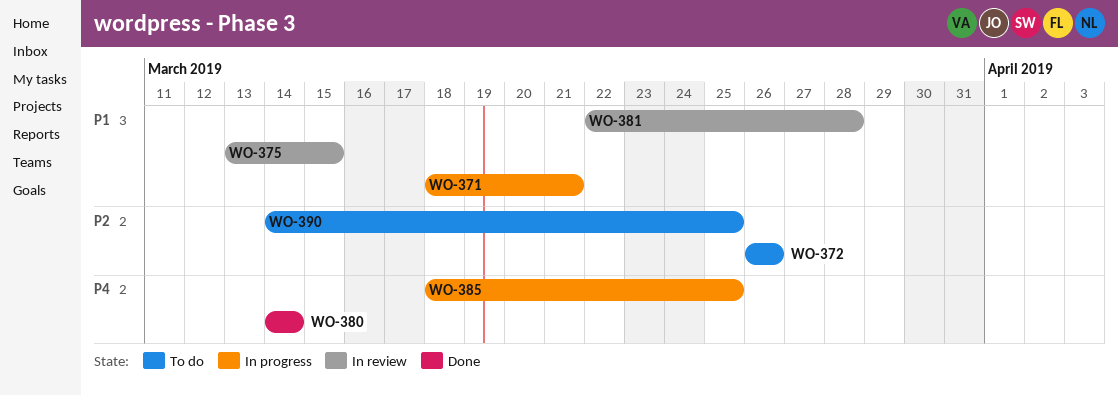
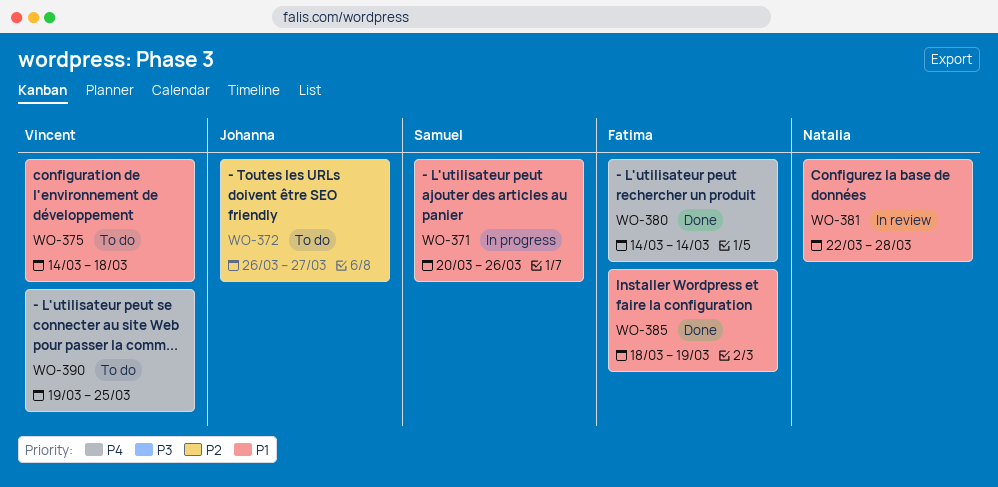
WO-371, start: Mar 18 -> Mar 20
WO-371, due: Mar 21 -> Mar 26
WO-372, due: Mar 26 -> Mar 27
WO-375, status: In review -> To do
WO-375, start: Mar 13 -> Mar 14
WO-375, due: Mar 15 -> Mar 18
WO-385, status: In progress -> Done
WO-385, priority: P4 -> P1
WO-385, due: Mar 25 -> Mar 19
WO-390, priority: P2 -> P4
WO-390, start: Mar 14 -> Mar 19

